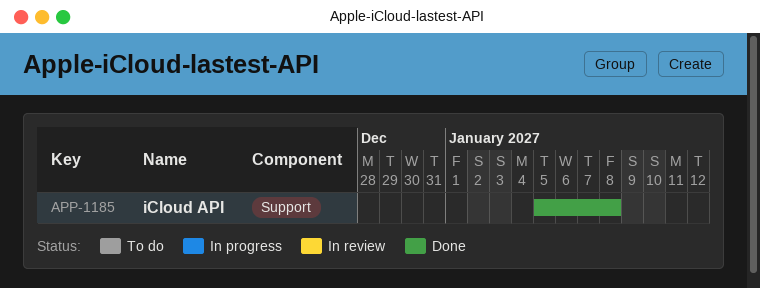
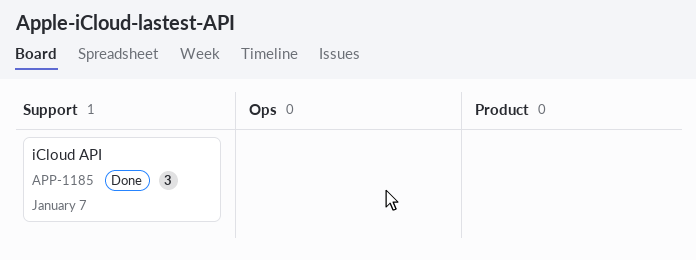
APP-1185, due: Jan 8 -> Jan 7

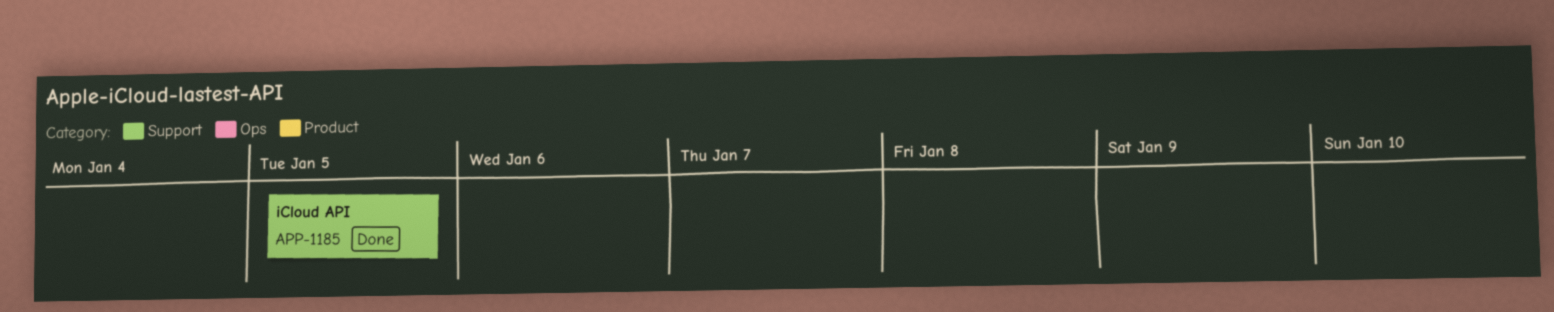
APP-1185, due: Jan 7 -> Jan 5

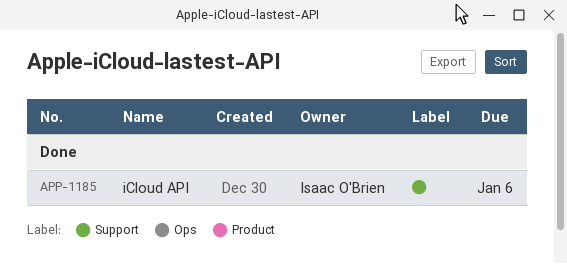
APP-1185, due: Jan 5 -> Jan 6

